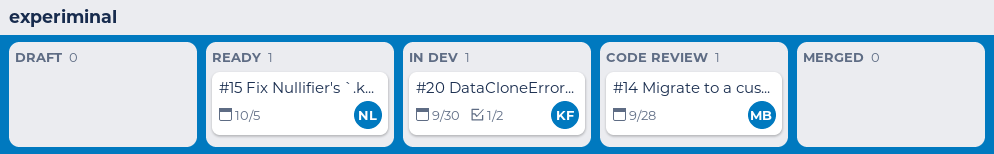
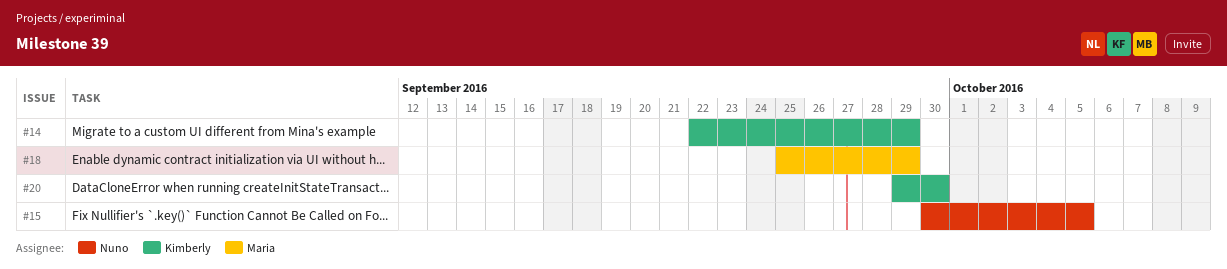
#14, owner: Maria -> Kimberly
#14, due: Sep 28 -> Sep 29
#18: none -> present

